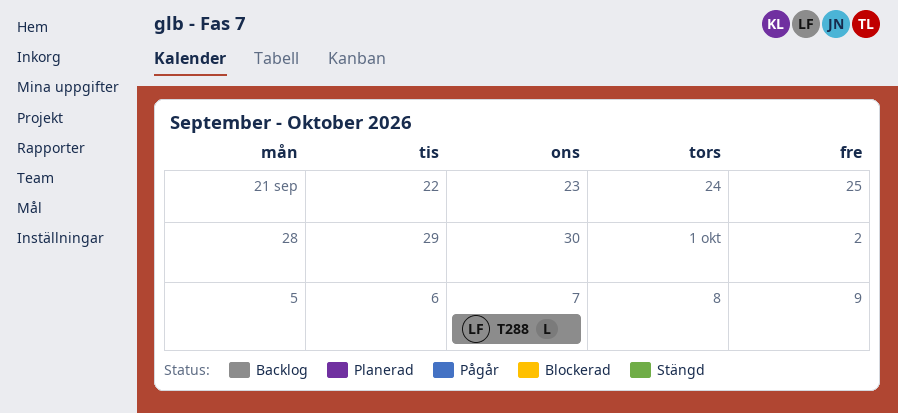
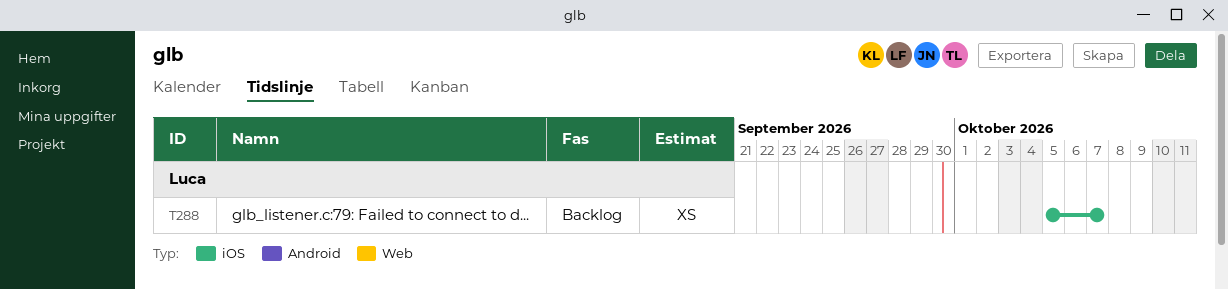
T288, estimate: L -> XS
T288, start: Oct 7 -> Oct 5

